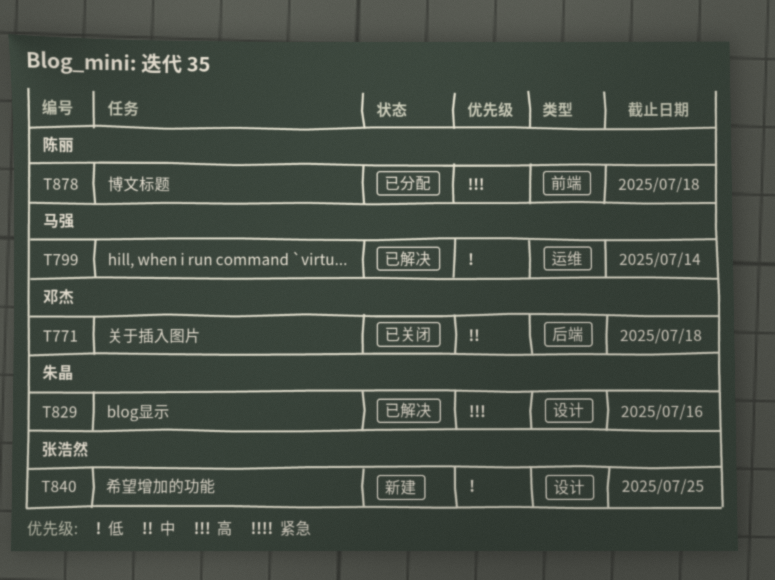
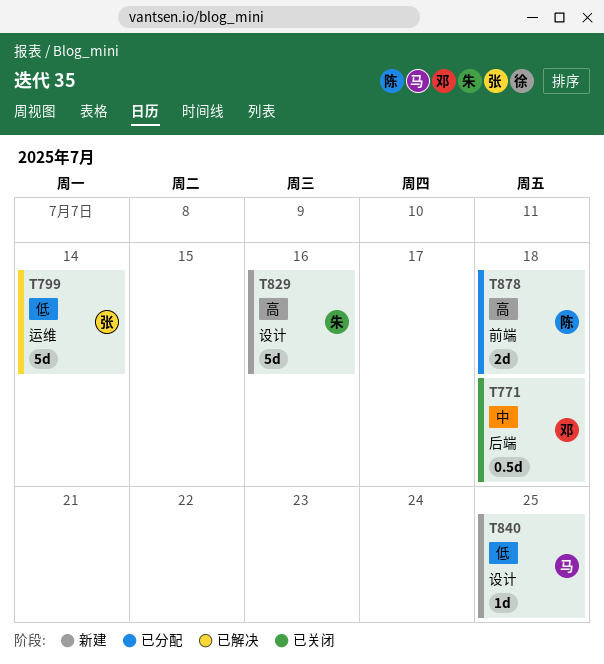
T799, owner: 马强 -> 张浩然
T829, status: 已解决 -> 新建
T840, owner: 张浩然 -> 马强

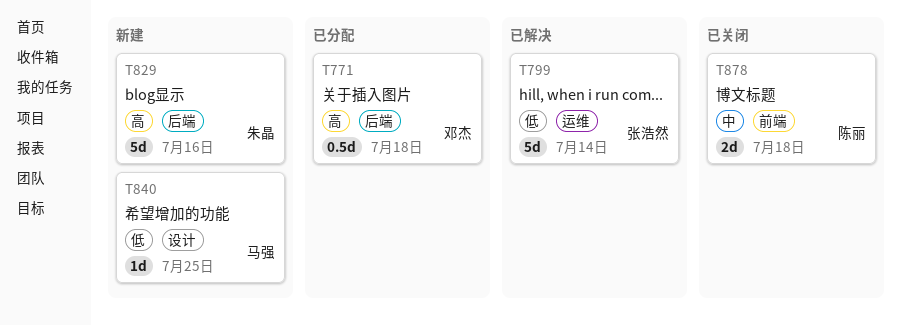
T771, status: 已关闭 -> 已分配
T771, priority: 中 -> 高
T829, label: 设计 -> 后端
T878, status: 已分配 -> 已关闭
T878, priority: 高 -> 中

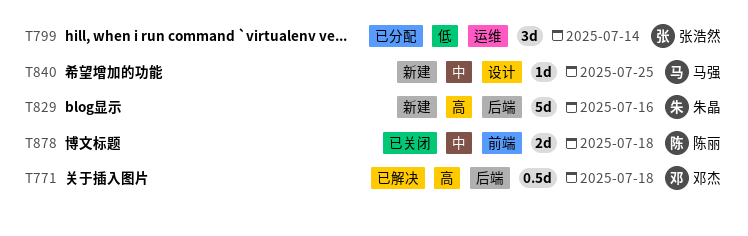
T771, status: 已分配 -> 已解决
T799, status: 已解决 -> 已分配
T799, estimate: 5d -> 3d
T840, priority: 低 -> 中

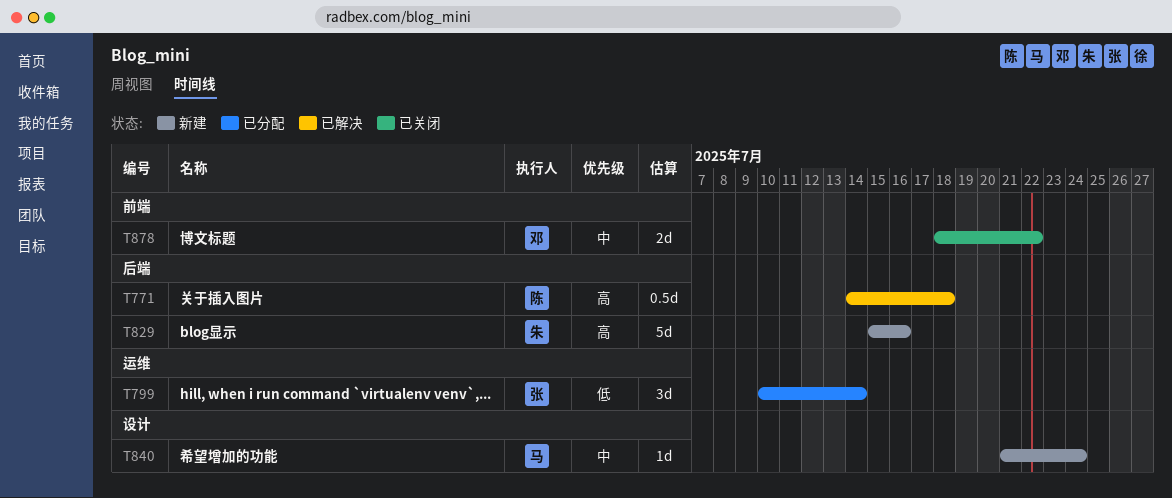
T771, owner: 邓杰 -> 陈丽
T840, due: Jul 25 -> Jul 24
T878, owner: 陈丽 -> 邓杰
T878, due: Jul 18 -> Jul 22

